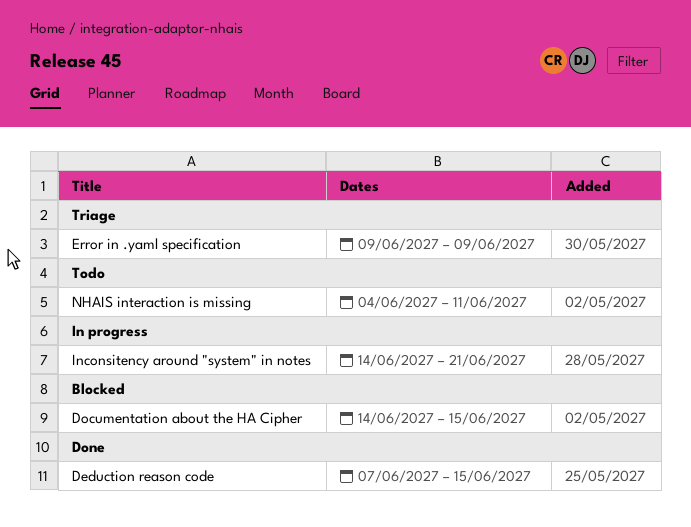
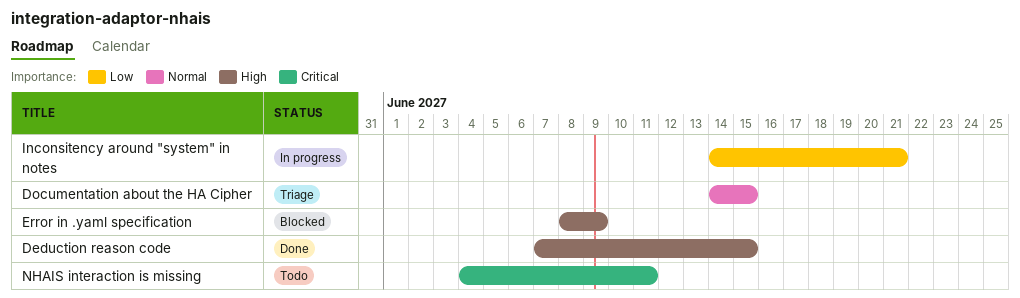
Documentation about the HA Cipher, status: Blocked -> Triage
Error in .yaml specification, status: Triage -> Blocked
Error in .yaml specification, start: Jun 9 -> Jun 8

